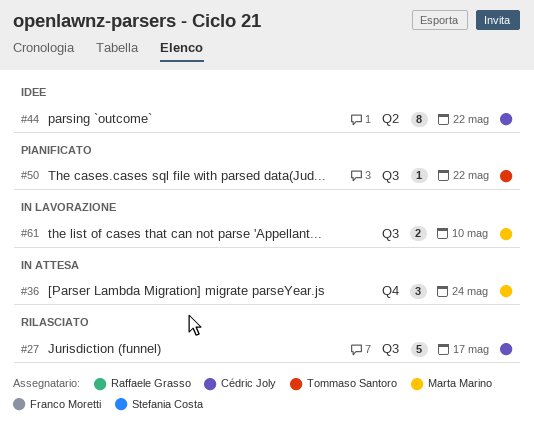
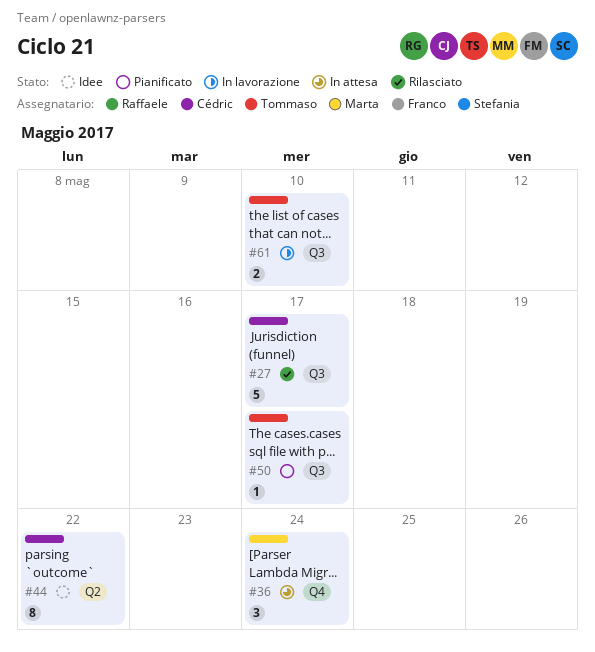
#50, due: May 22 -> May 17
#61, owner: Marta Marino -> Tommaso Santoro

